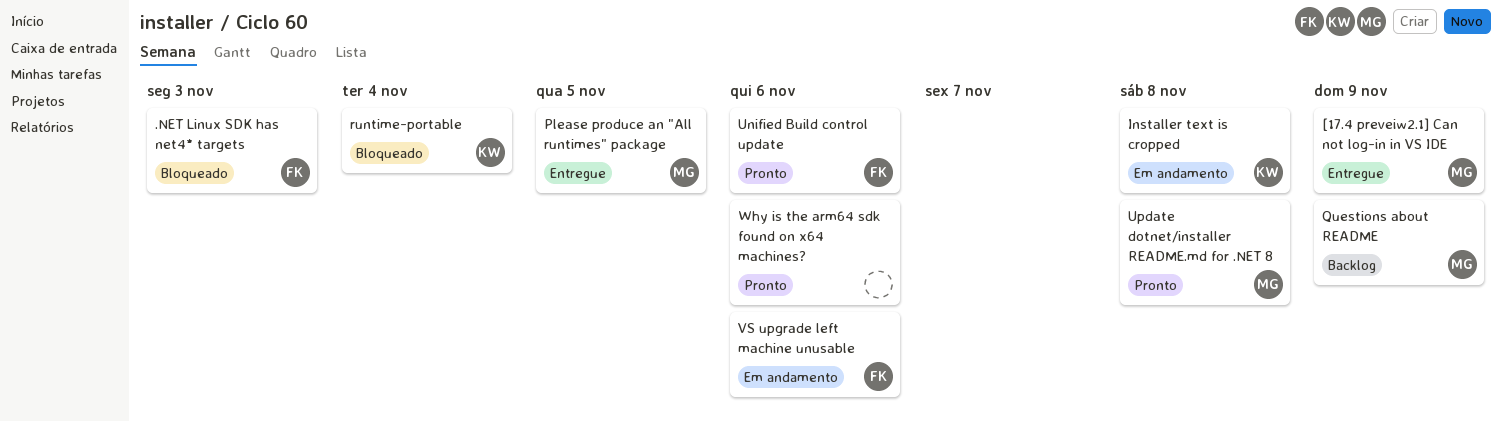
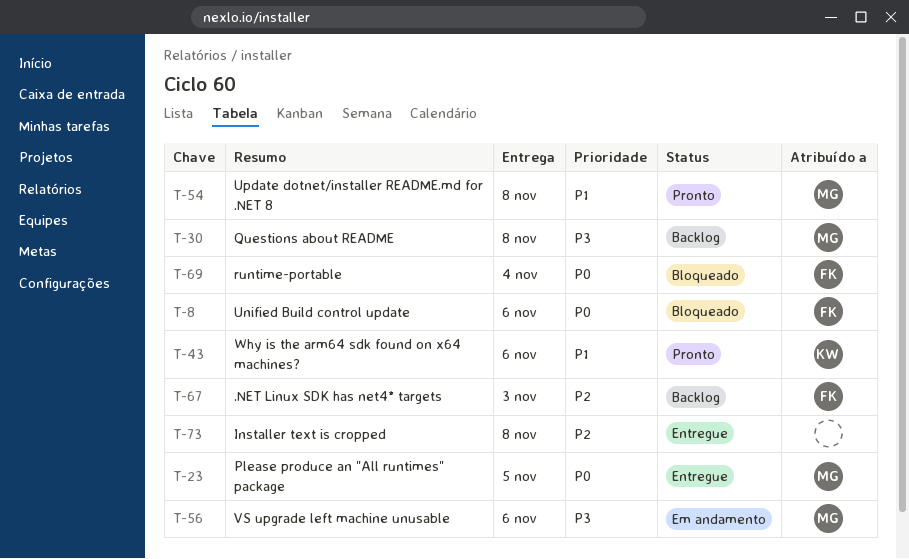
.NET Linux SDK has net4* targets, status: Bloqueado -> Backlog
[17.4 preveiw2.1] Can not log-in in VS IDE: present -> none
Installer text is cropped, status: Em andamento -> Entregue
Installer text is cropped, owner: KW -> none
Questions about README, due: Nov 9 -> Nov 8
runtime-portable, owner: KW -> FK
Unified Build control update, status: Pronto -> Bloqueado
VS upgrade left machine unusable, owner: FK -> MG
Why is the arm64 sdk found on x64 machines?, owner: none -> KW

